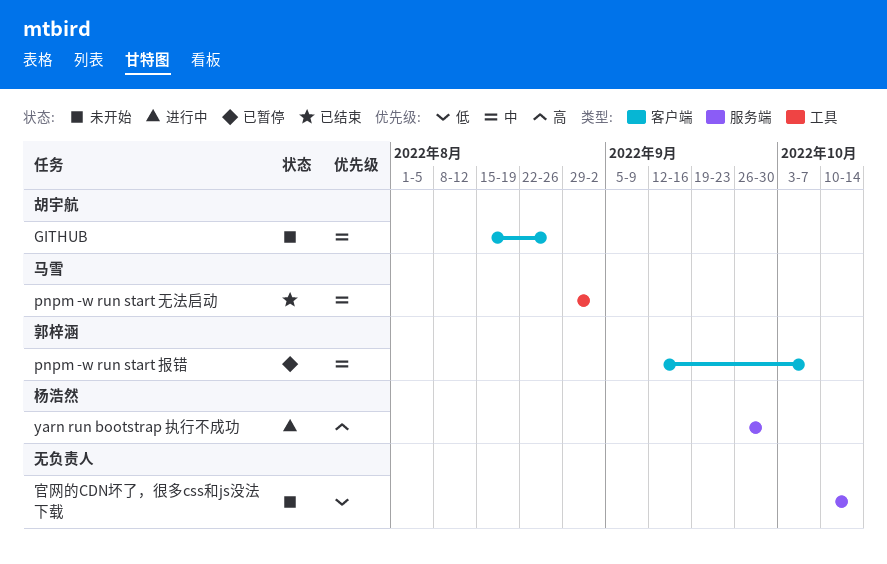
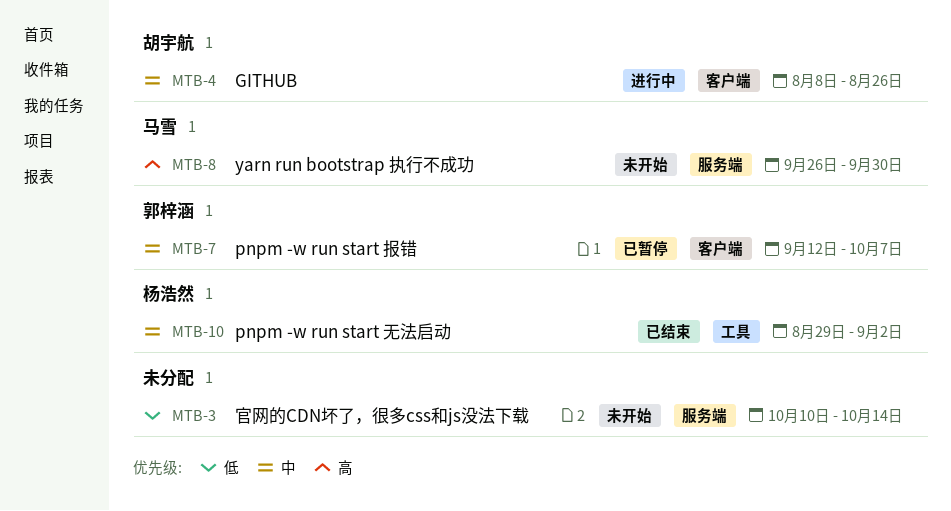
GITHUB, status: 未开始 -> 进行中
GITHUB, start: Aug 15 -> Aug 8
pnpm -w run start 无法启动, owner: 马雪 -> 杨浩然
yarn run bootstrap 执行不成功, status: 进行中 -> 未开始
yarn run bootstrap 执行不成功, owner: 杨浩然 -> 马雪

